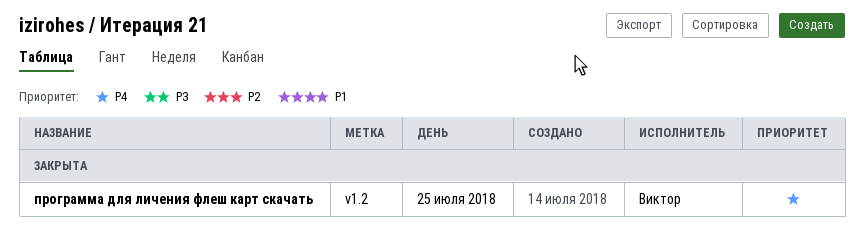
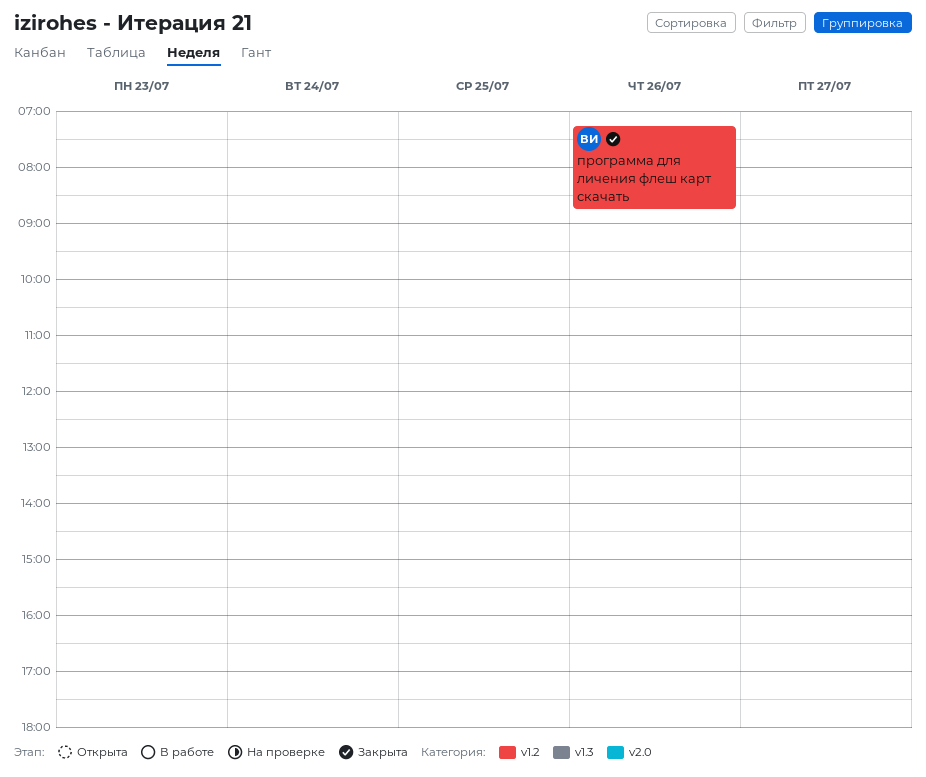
программа для личения флеш карт скачать, day: Jul 25 -> Jul 26

